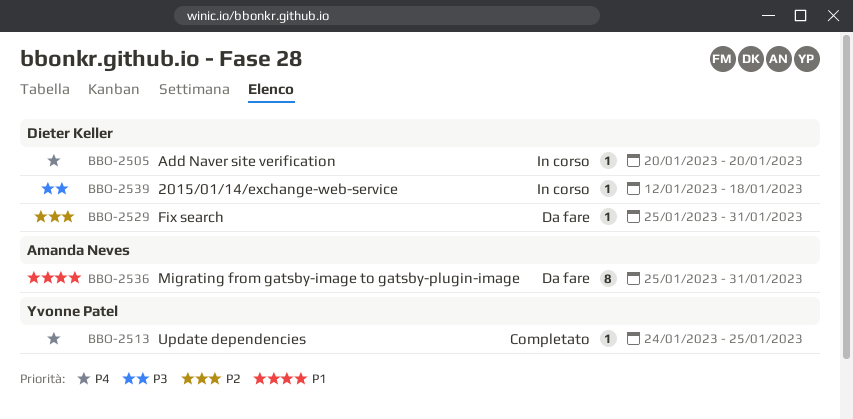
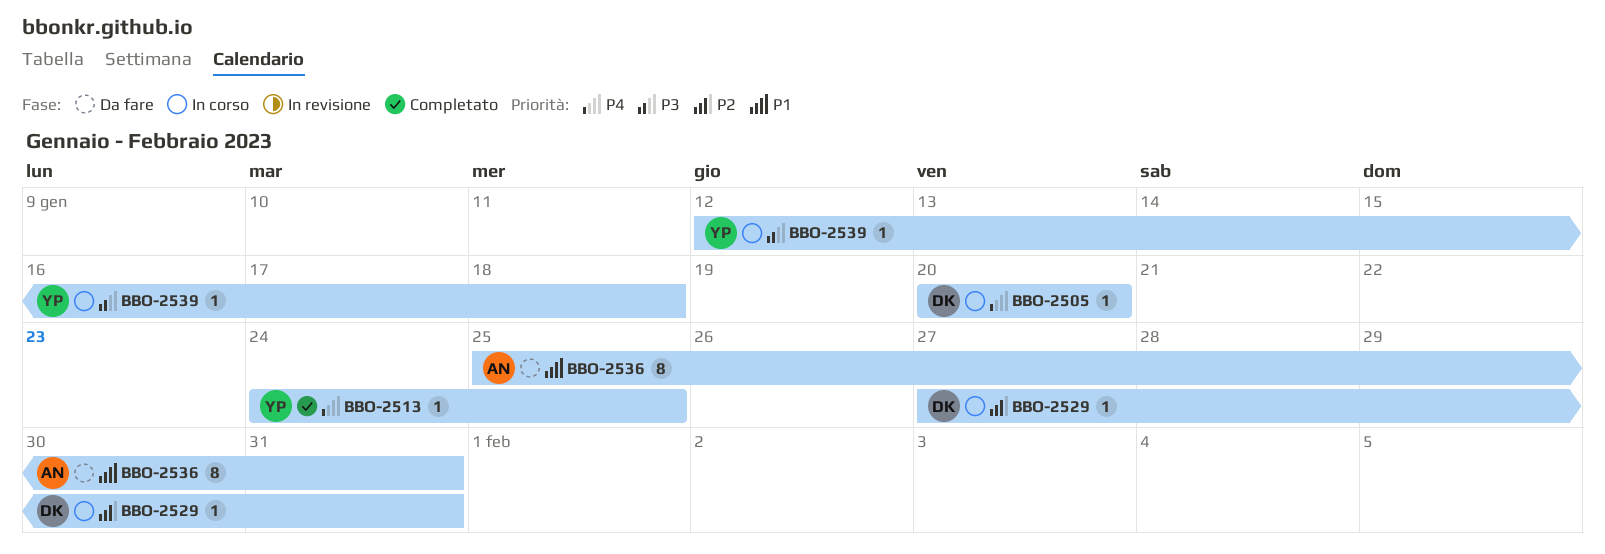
BBO-2529, status: Da fare -> In corso
BBO-2529, start: Jan 25 -> Jan 27
BBO-2539, owner: Dieter Keller -> Yvonne Patel

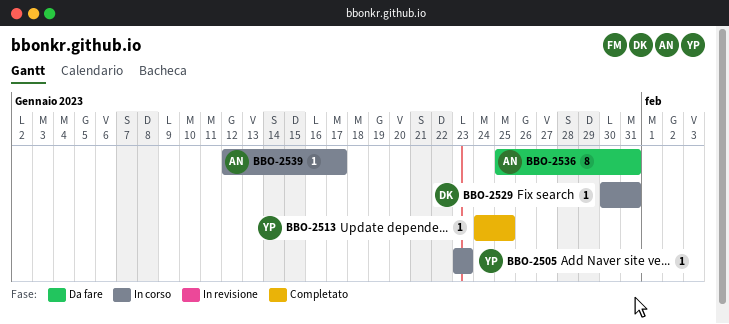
BBO-2505, owner: DK -> YP
BBO-2505, start: Jan 20 -> Jan 23
BBO-2505, due: Jan 20 -> Jan 23
BBO-2529, start: Jan 27 -> Jan 30
BBO-2539, owner: YP -> AN
BBO-2539, due: Jan 18 -> Jan 17

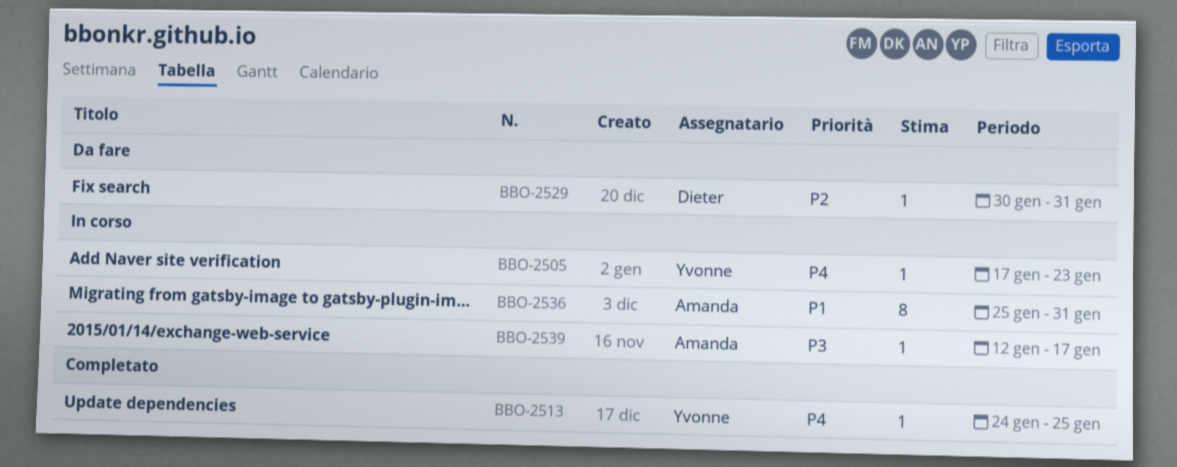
BBO-2505, start: Jan 23 -> Jan 17
BBO-2529, status: In corso -> Da fare
BBO-2536, status: Da fare -> In corso

